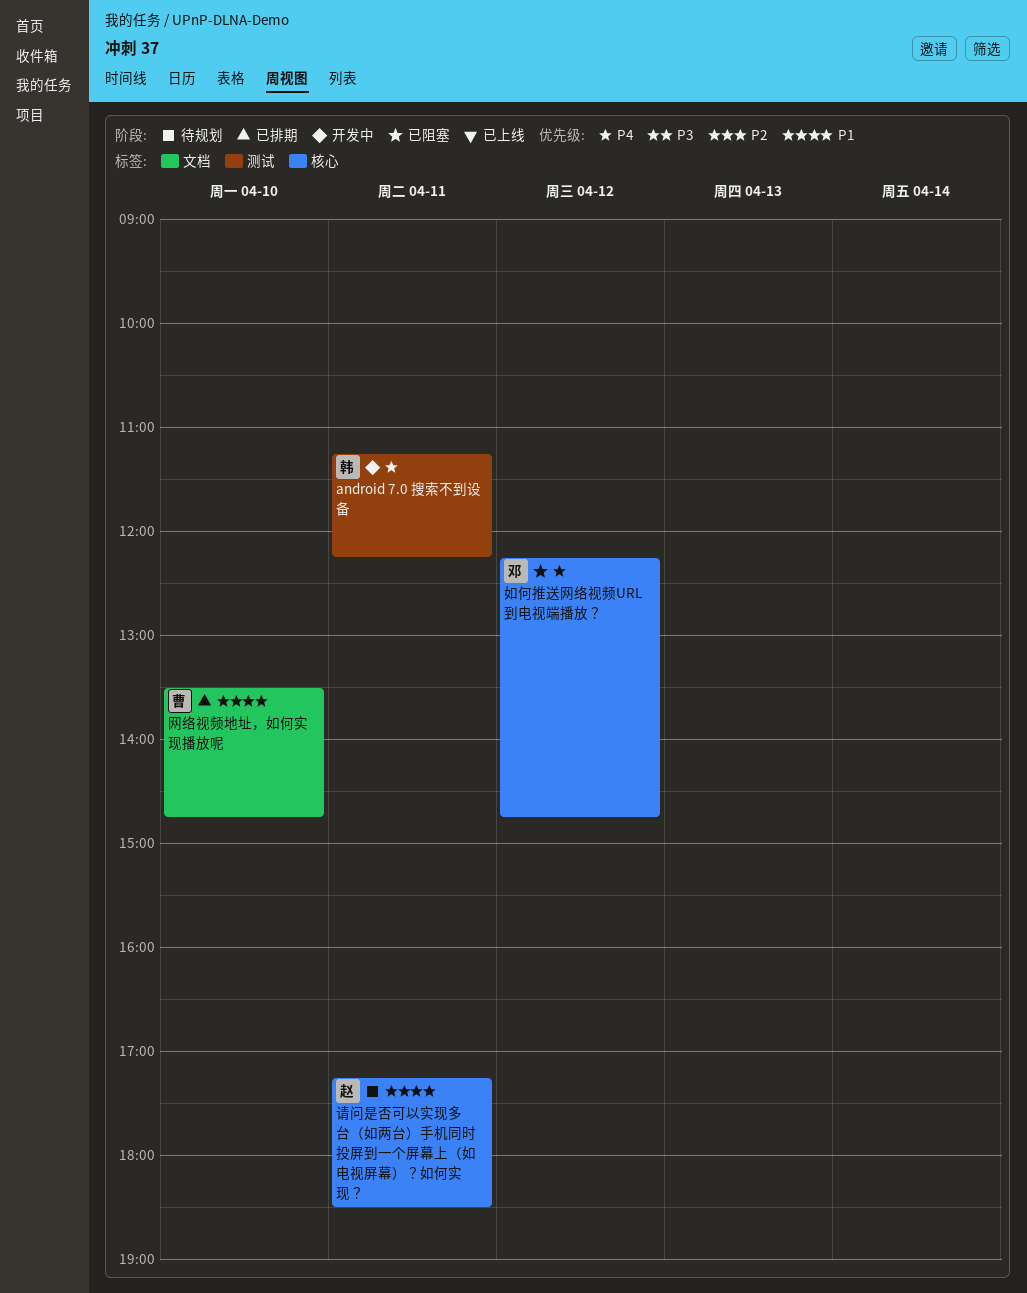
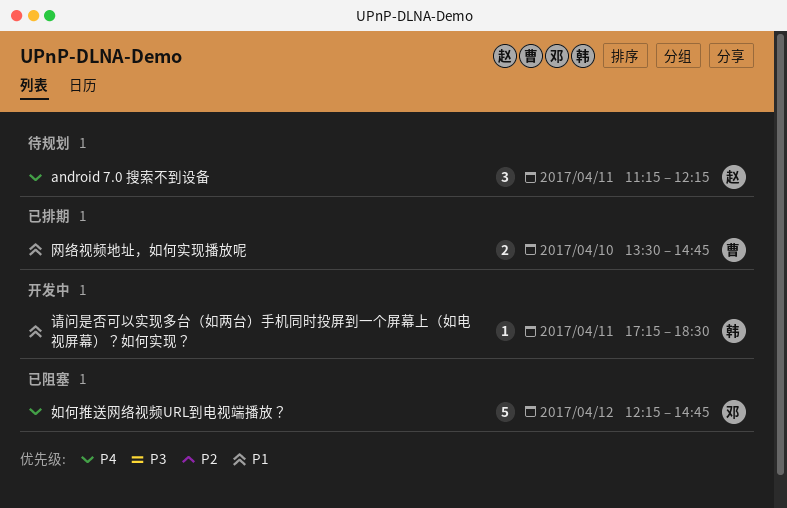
android 7.0 搜索不到设备, status: 开发中 -> 待规划
android 7.0 搜索不到设备, owner: 韩 -> 赵
请问是否可以实现多台（如两台）手机同时投屏到一个屏幕上（如电视屏幕）？如何实现？, status: 待规划 -> 开发中
请问是否可以实现多台（如两台）手机同时投屏到一个屏幕上（如电视屏幕）？如何实现？, owner: 赵 -> 韩

